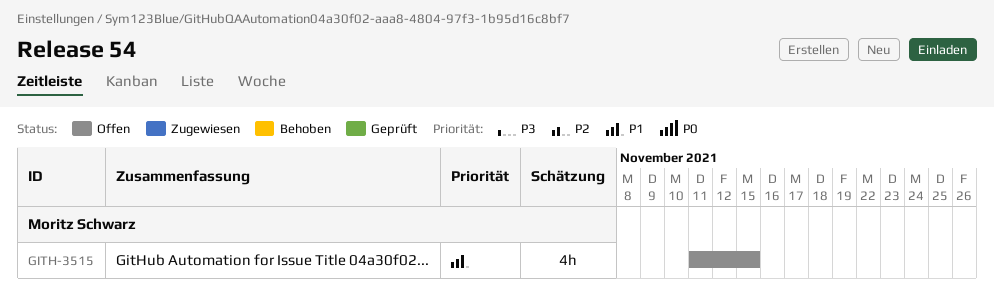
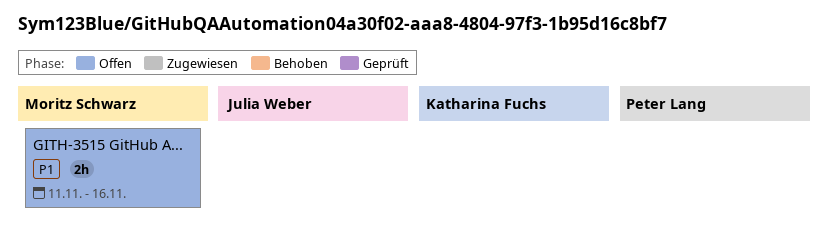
GITH-3515, estimate: 4h -> 2h
GITH-3515, due: Nov 15 -> Nov 16

